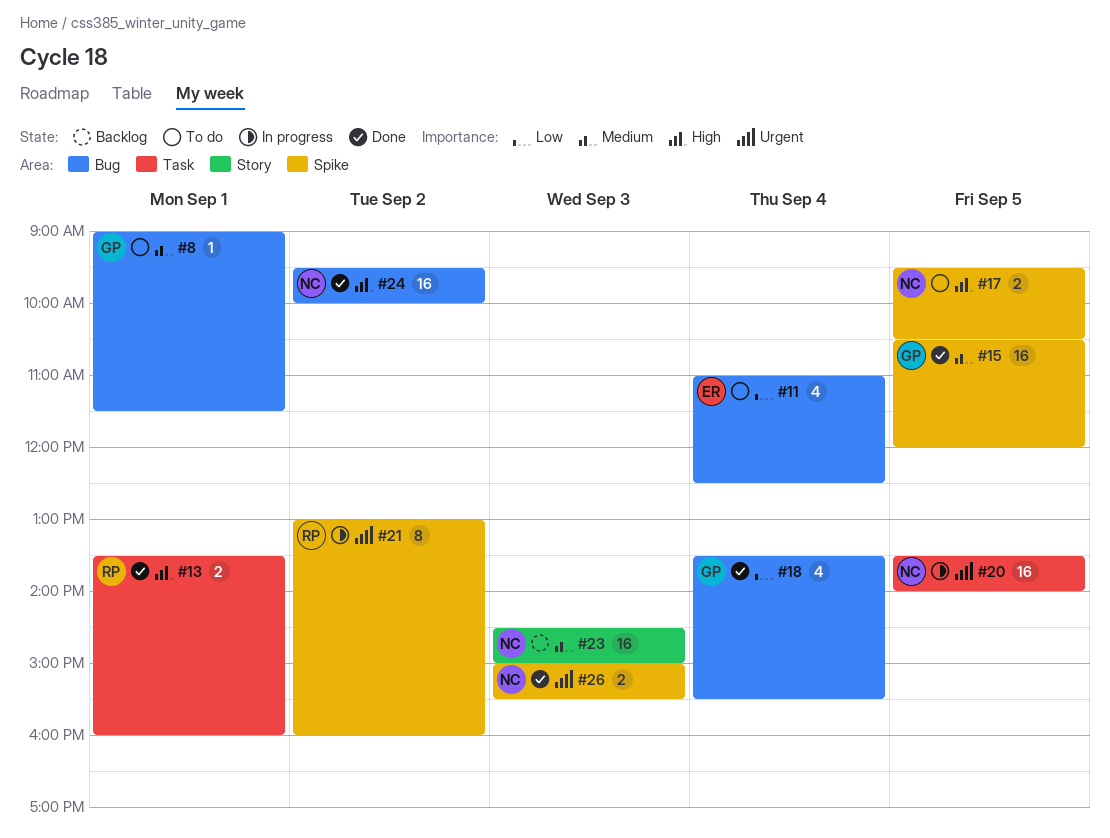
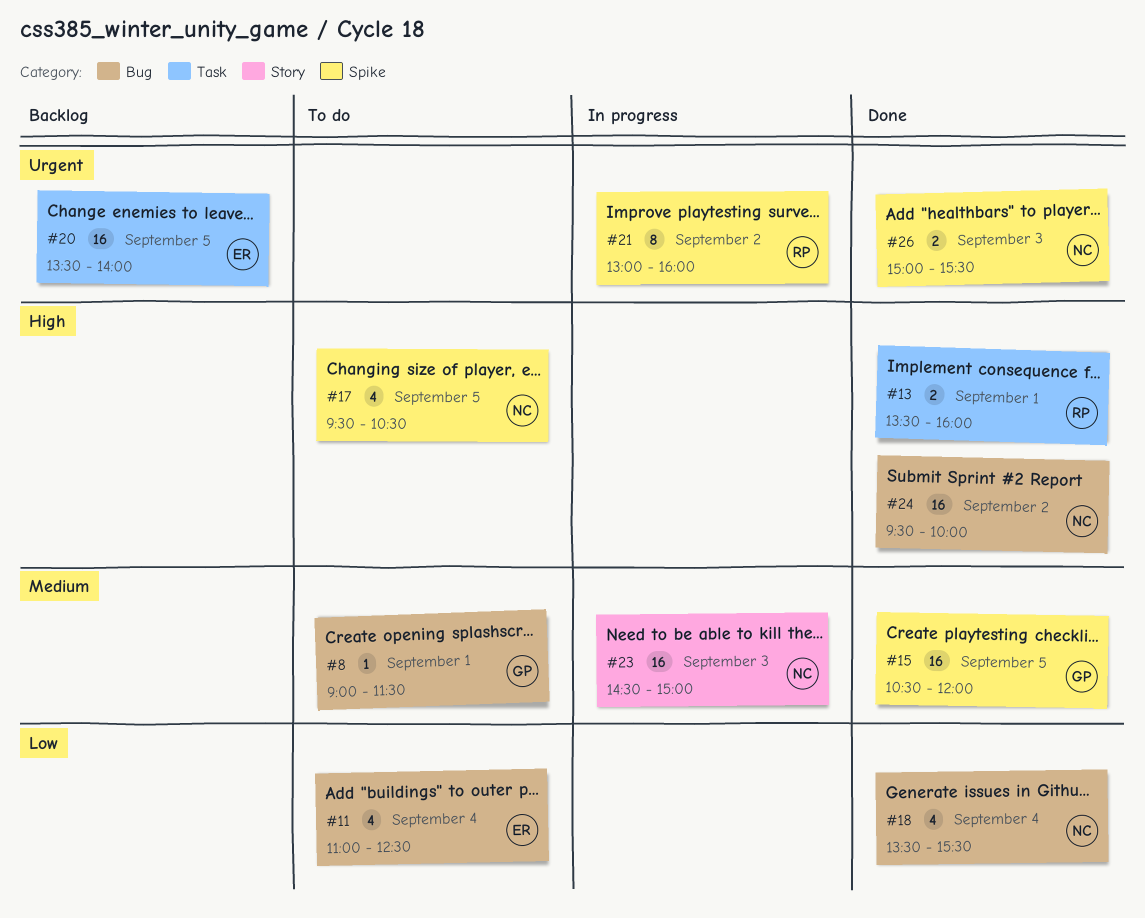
#17, estimate: 2 -> 4
#18, owner: GP -> NC
#20, status: In progress -> Backlog
#20, owner: NC -> ER
#23, status: Backlog -> In progress

